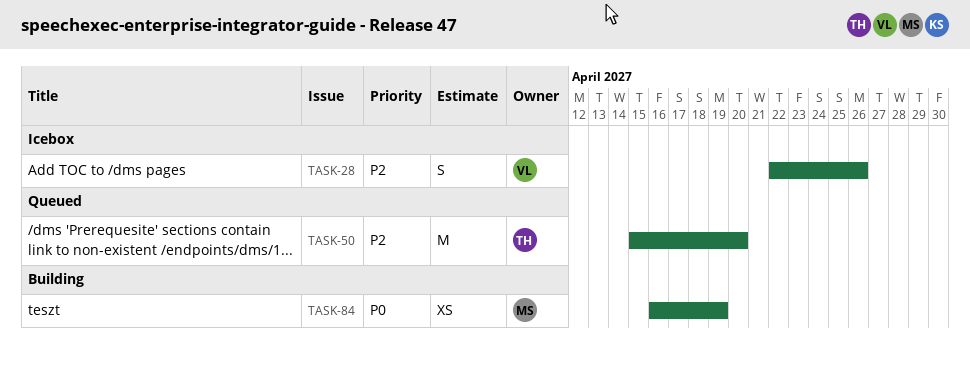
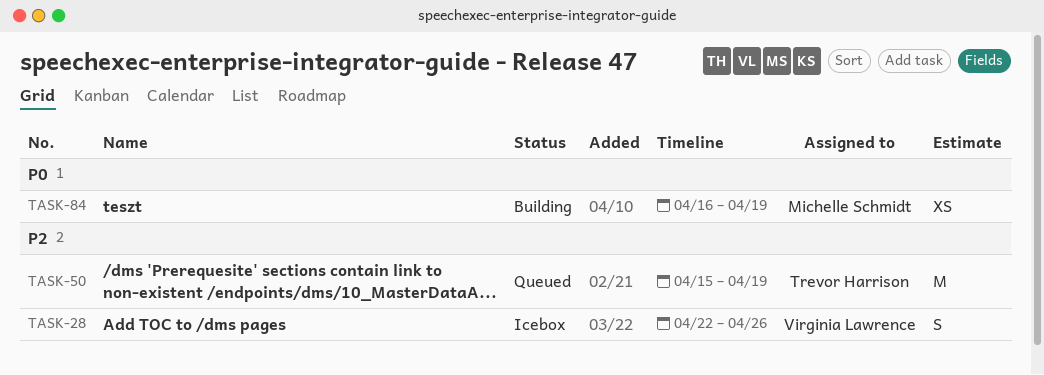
TASK-50, due: Apr 20 -> Apr 19

